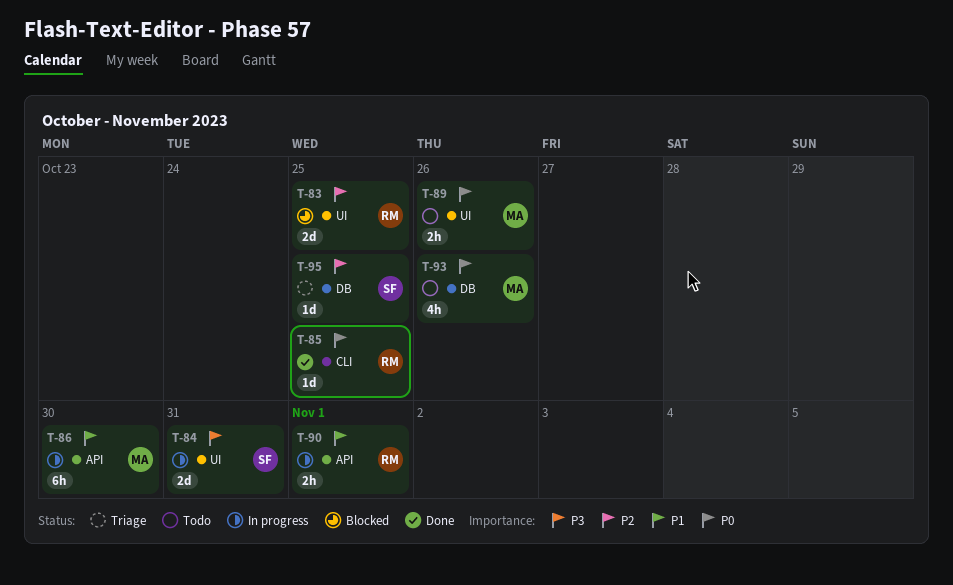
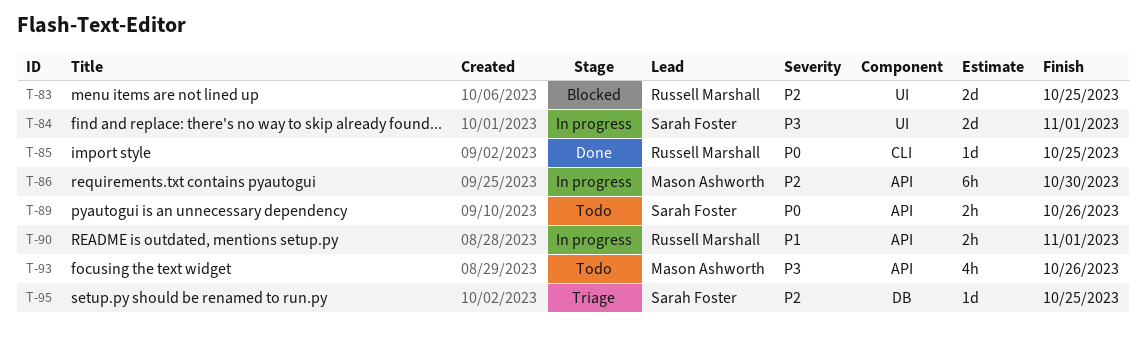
T-84, due: Oct 31 -> Nov 1
T-86, priority: P1 -> P2
T-89, owner: Mason Ashworth -> Sarah Foster
T-89, label: UI -> API
T-93, priority: P0 -> P3
T-93, label: DB -> API

